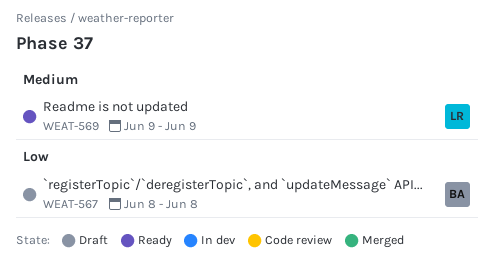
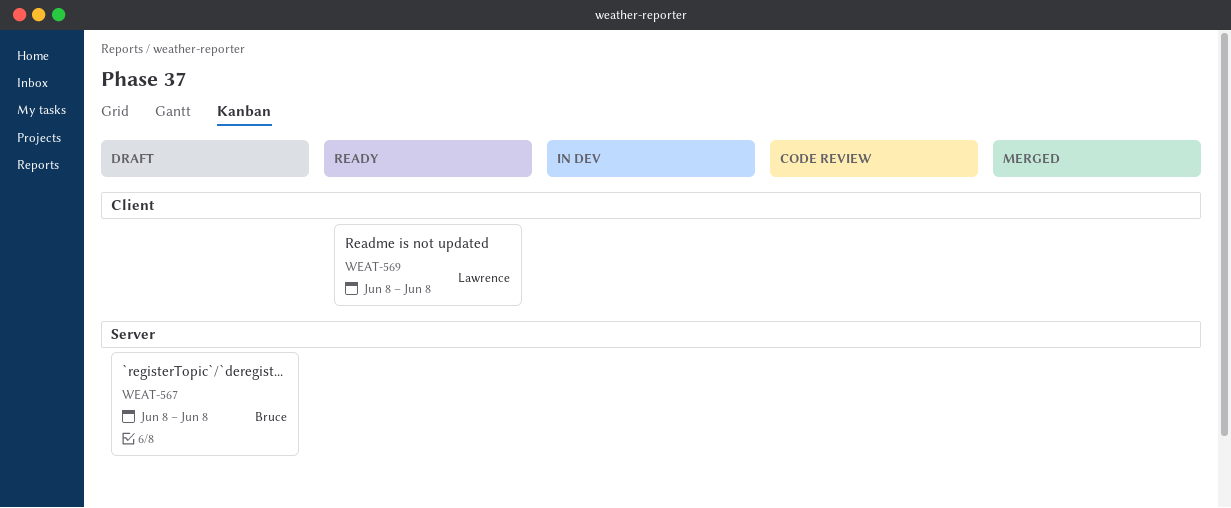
WEAT-569, start: Jun 9 -> Jun 8
WEAT-569, due: Jun 9 -> Jun 8

